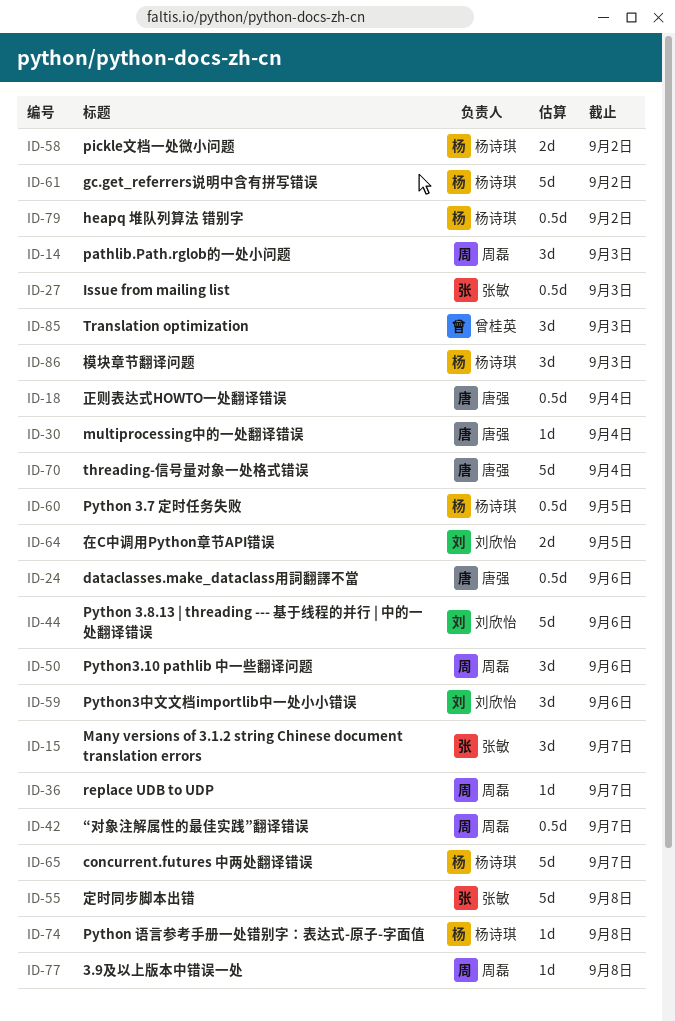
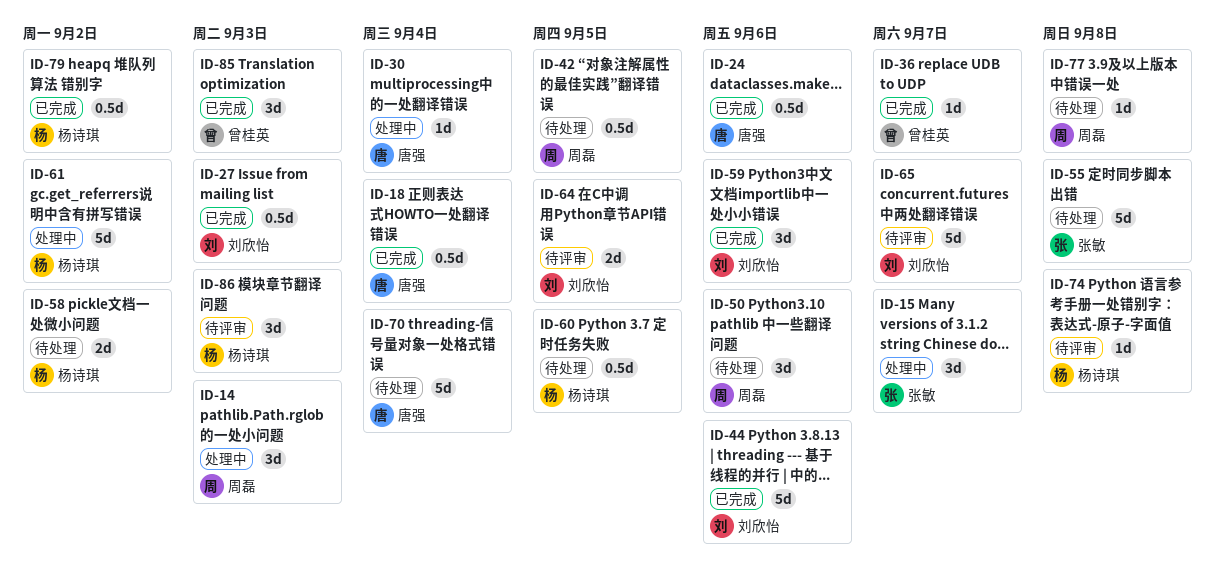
ID-27, owner: 张敏 -> 刘欣怡
ID-36, owner: 周磊 -> 曾桂英
ID-42, due: Sep 7 -> Sep 5
ID-65, owner: 杨诗琪 -> 刘欣怡

